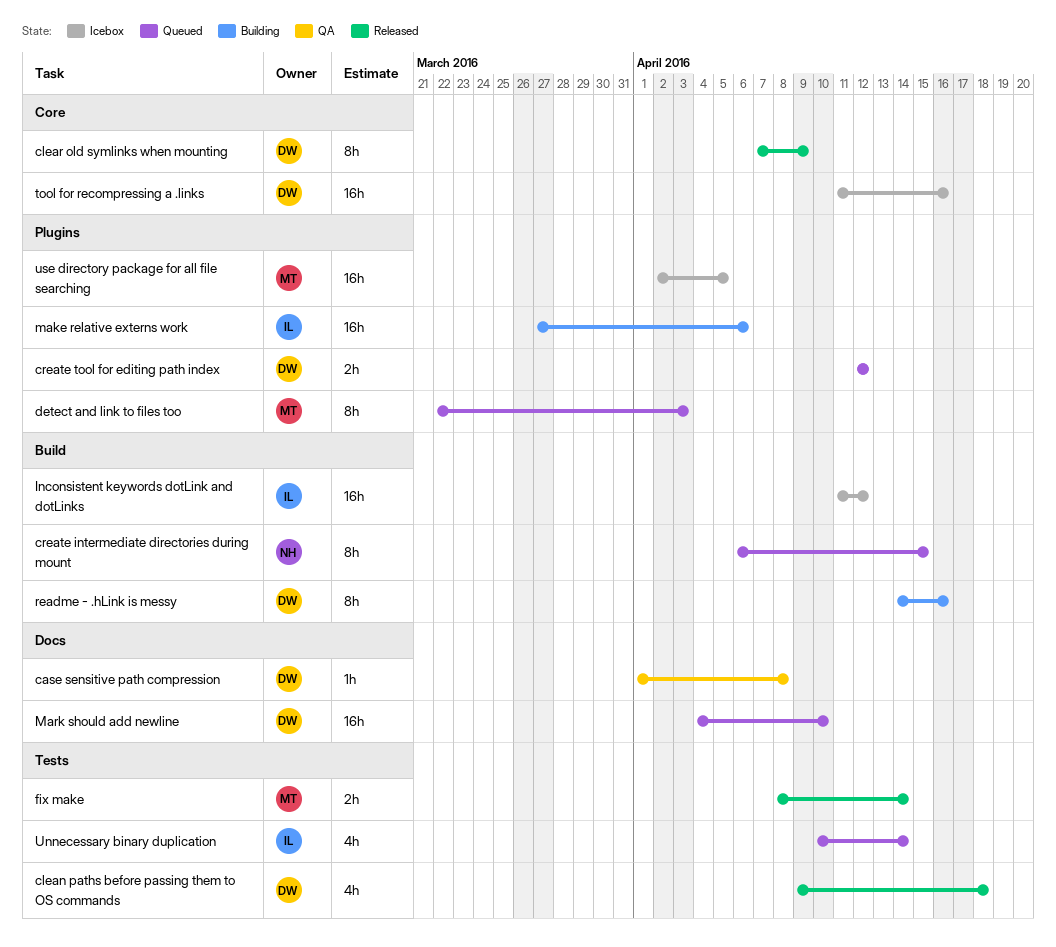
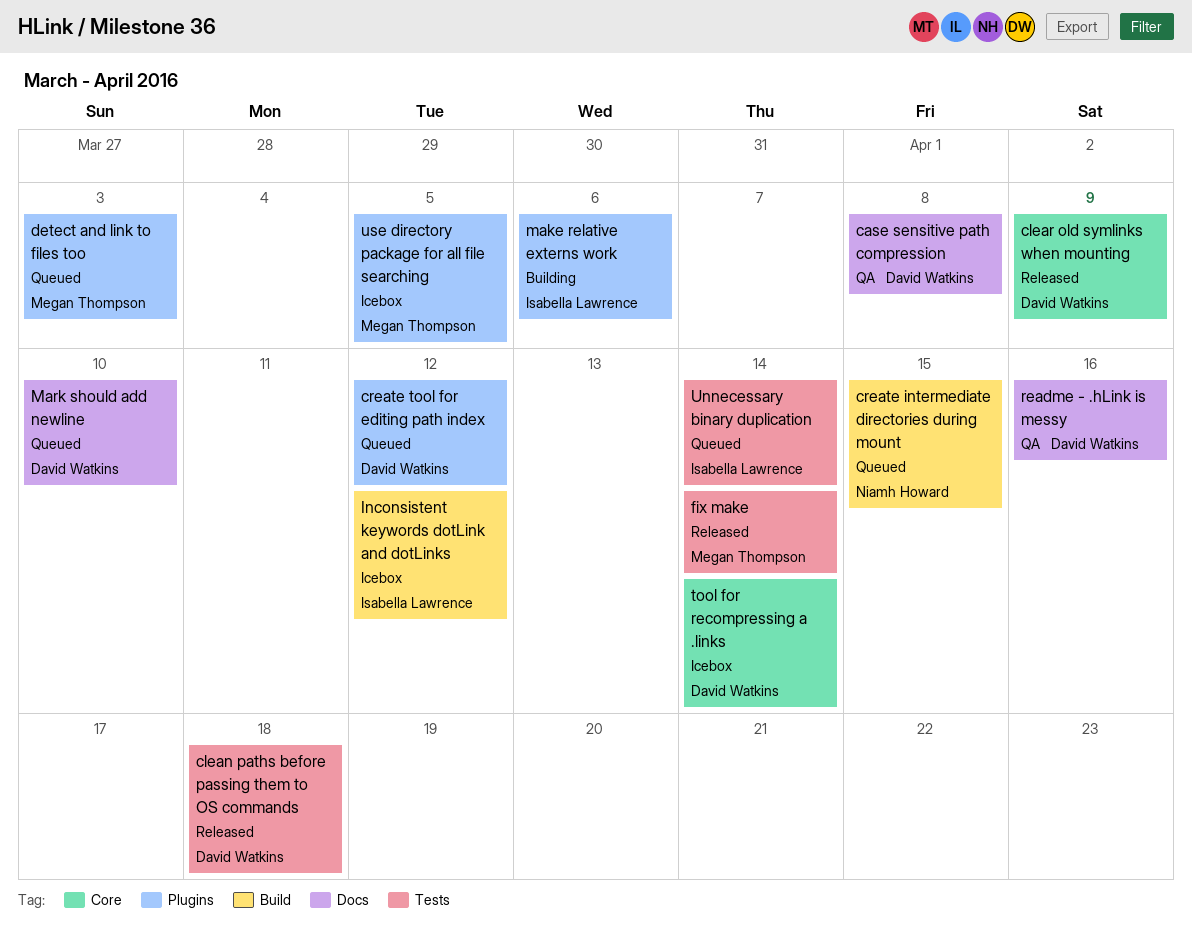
readme - .hLink is messy, status: Building -> QA
readme - .hLink is messy, label: Build -> Docs
tool for recompressing a .links, due: Apr 16 -> Apr 14

